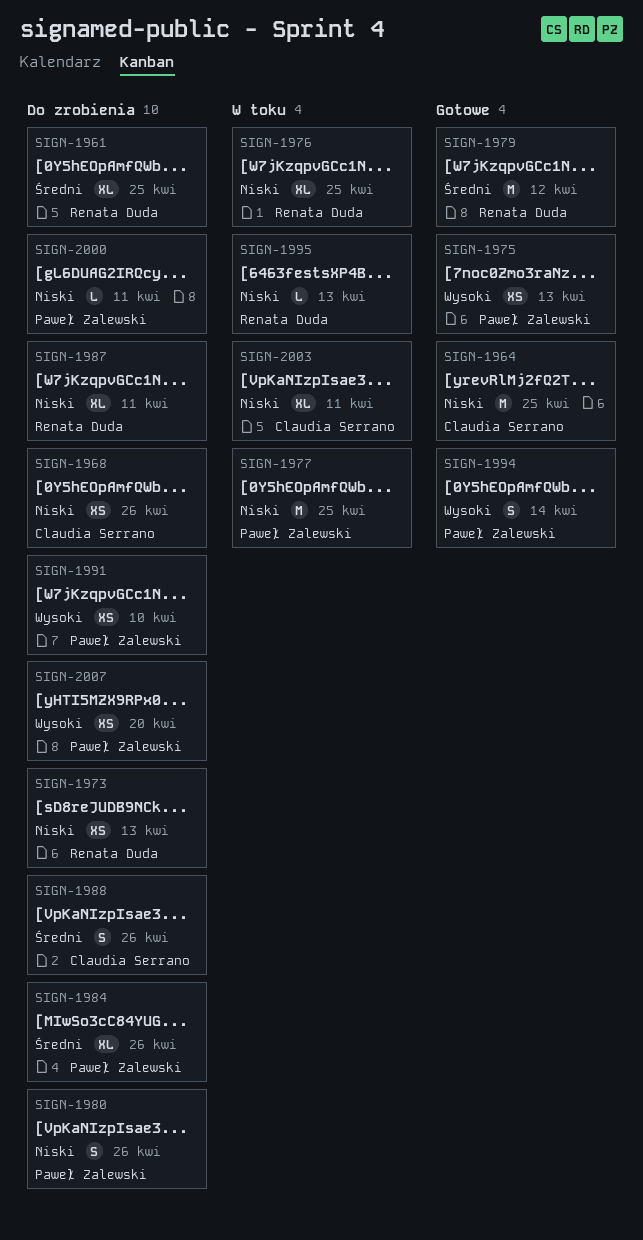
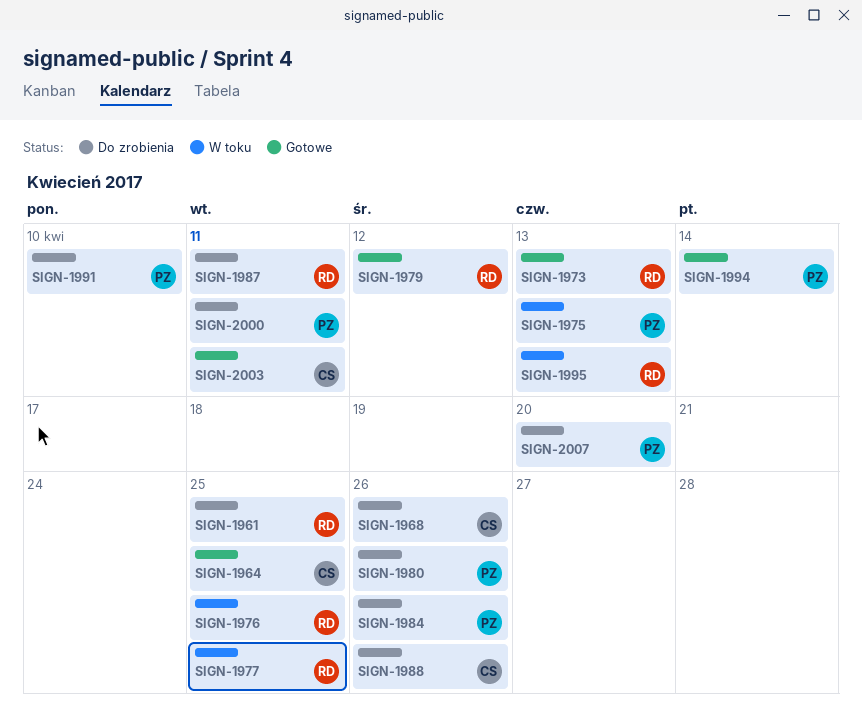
SIGN-1973, status: Do zrobienia -> Gotowe
SIGN-1975, status: Gotowe -> W toku
SIGN-1977, owner: Paweł Zalewski -> Renata Duda
SIGN-2003, status: W toku -> Gotowe

